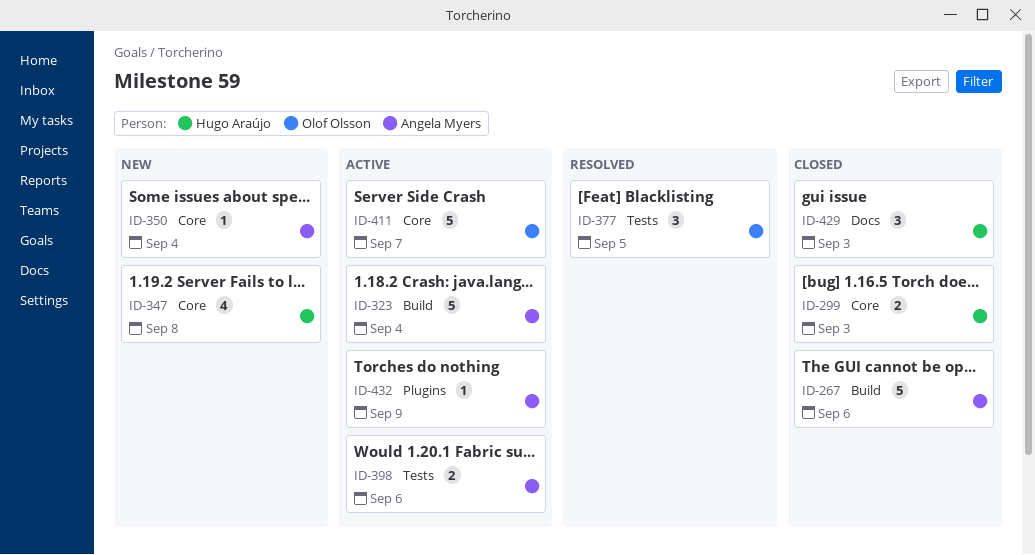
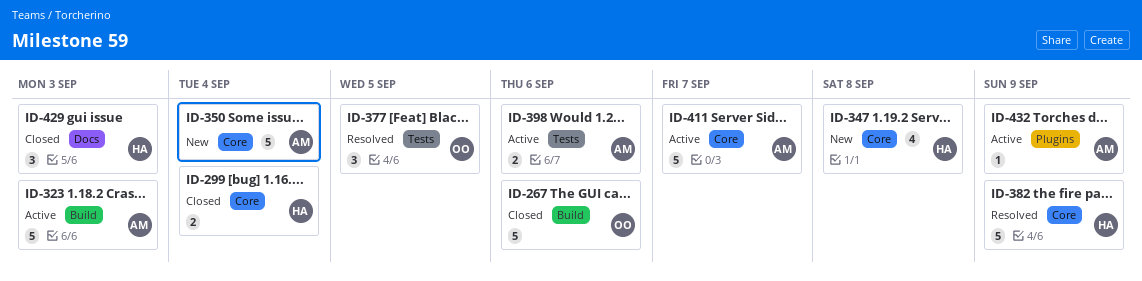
ID-267, owner: Angela Myers -> Olof Olsson
ID-299, due: Sep 3 -> Sep 4
ID-323, due: Sep 4 -> Sep 3
ID-350, estimate: 1 -> 5
ID-382: none -> present
ID-411, owner: Olof Olsson -> Angela Myers

